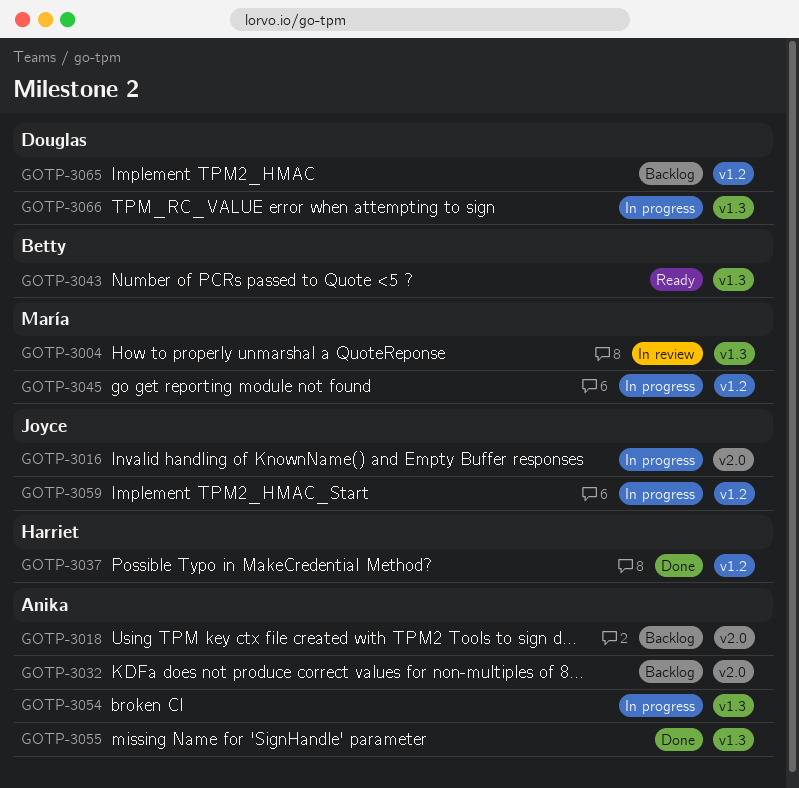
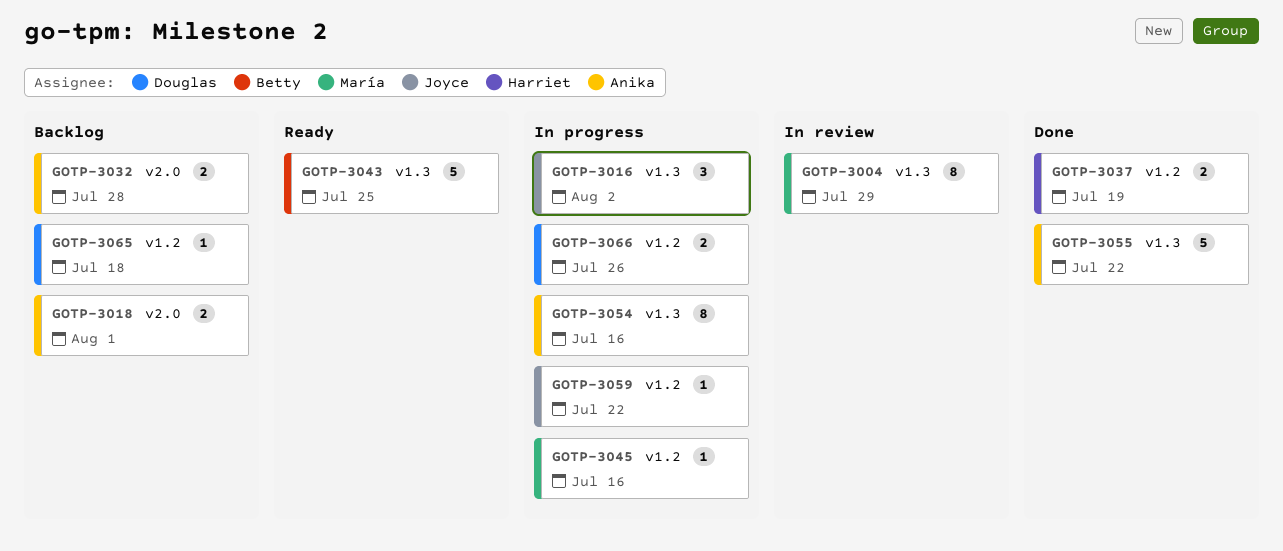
GOTP-3016, label: v2.0 -> v1.3
GOTP-3066, label: v1.3 -> v1.2

